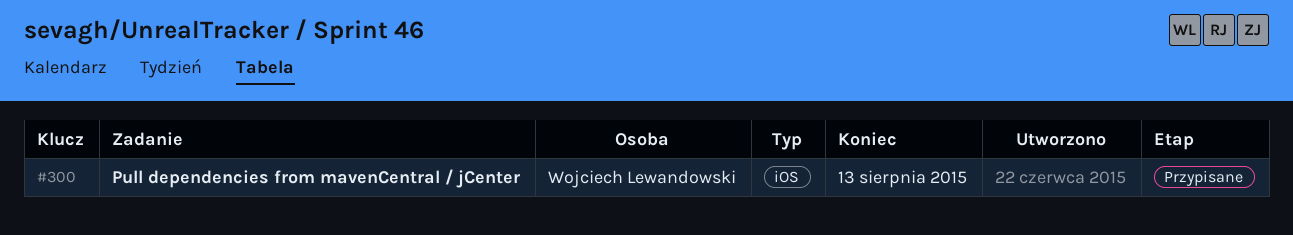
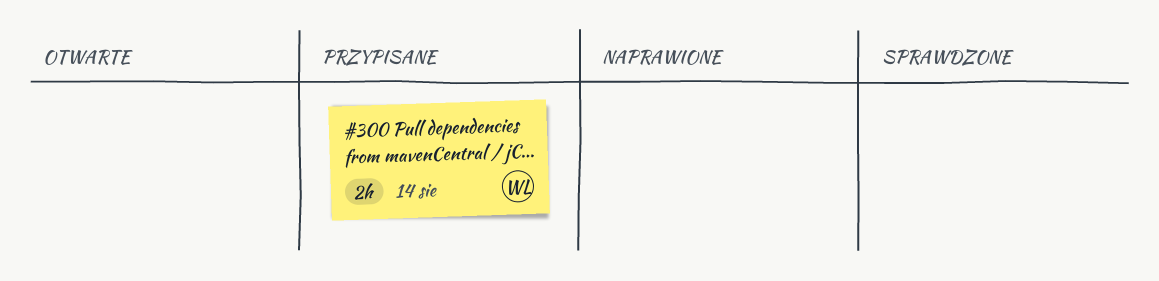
#300, due: Aug 13 -> Aug 14

